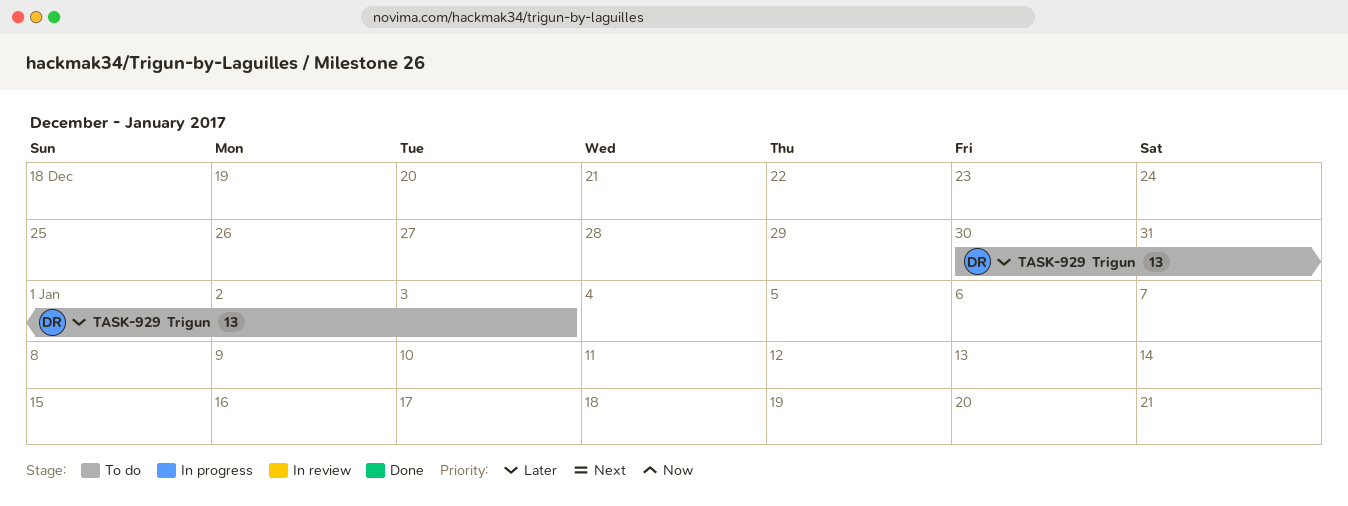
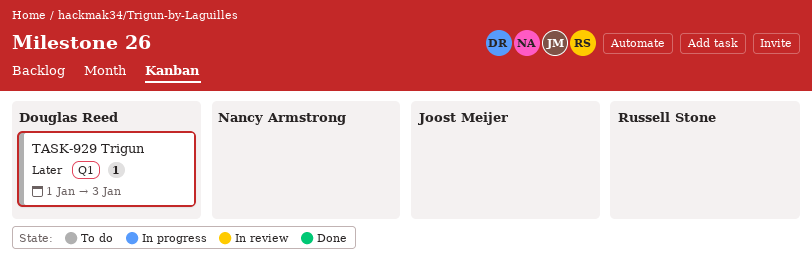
TASK-929, estimate: 13 -> 1
TASK-929, start: Dec 30 -> Jan 1

